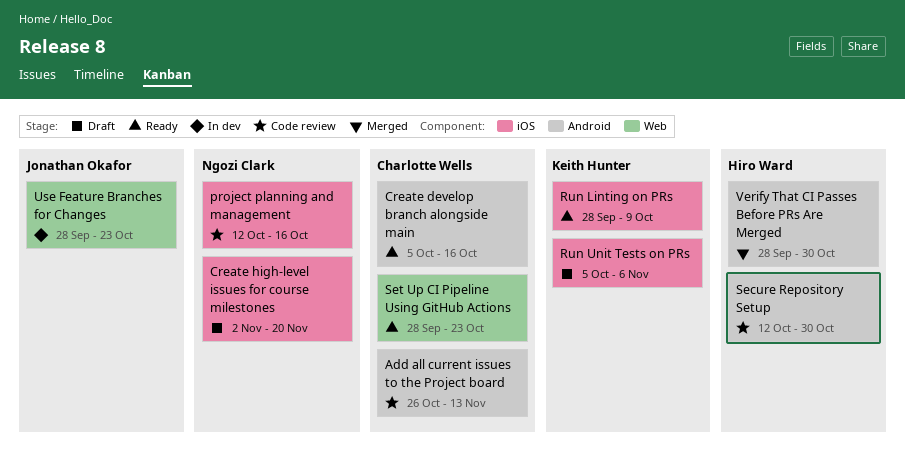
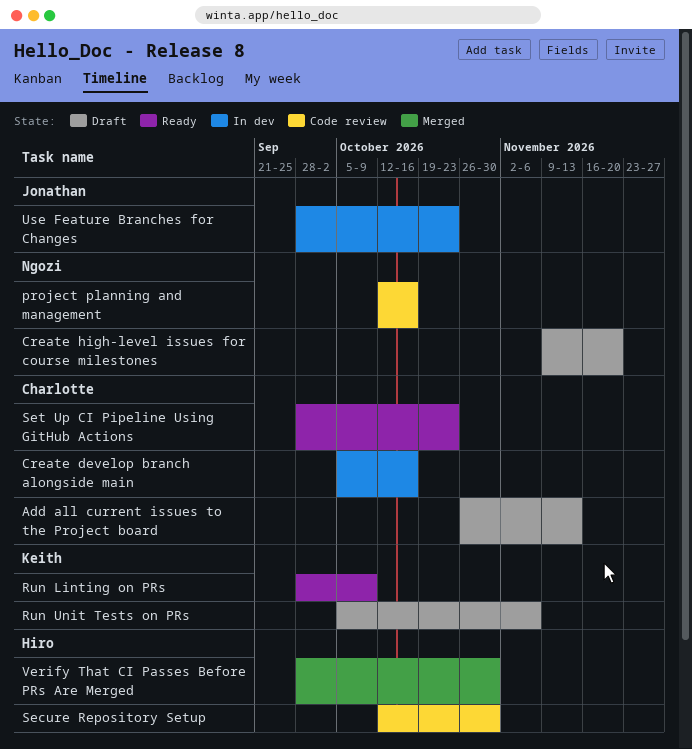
Add all current issues to the Project board, status: Code review -> Draft
Create develop branch alongside main, status: Ready -> In dev
Create high-level issues for course milestones, start: Nov 2 -> Nov 9

